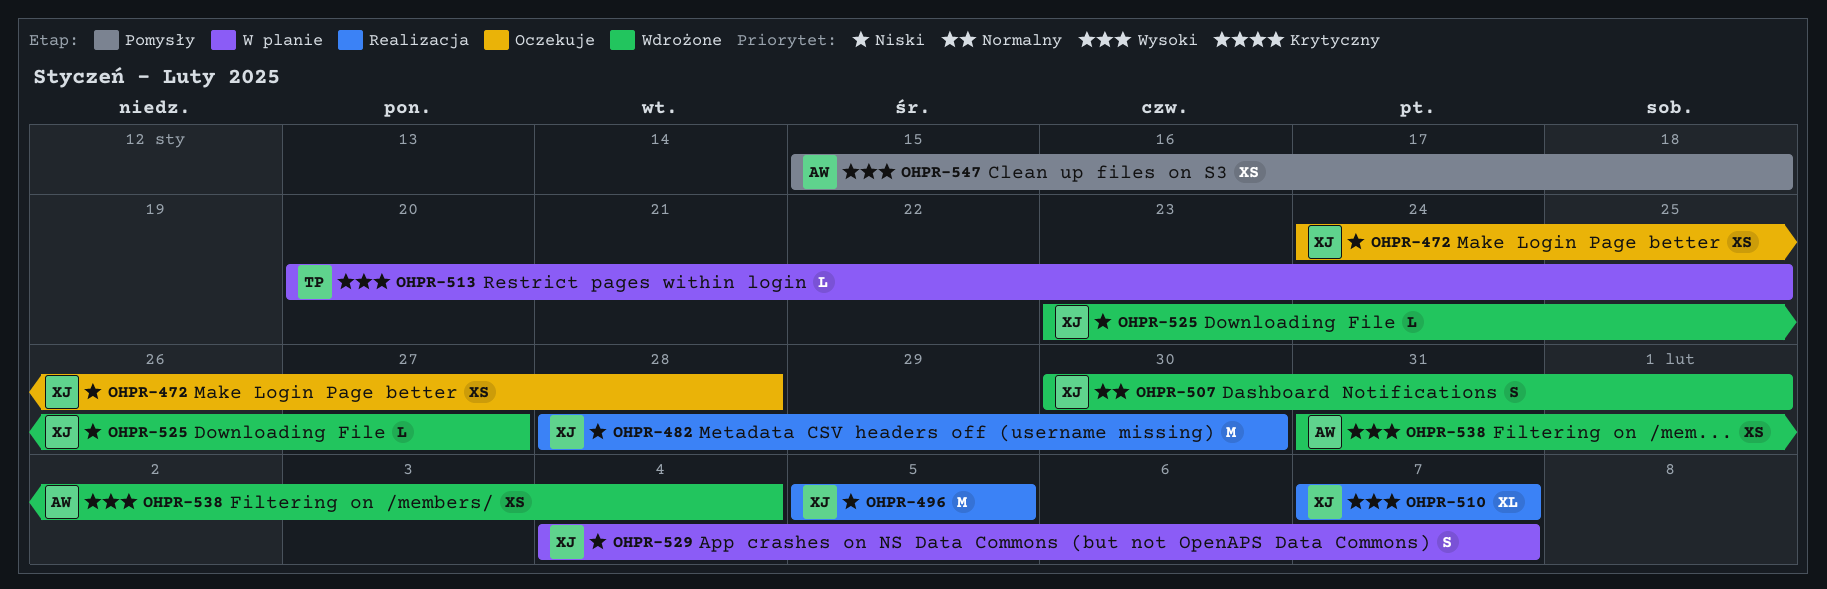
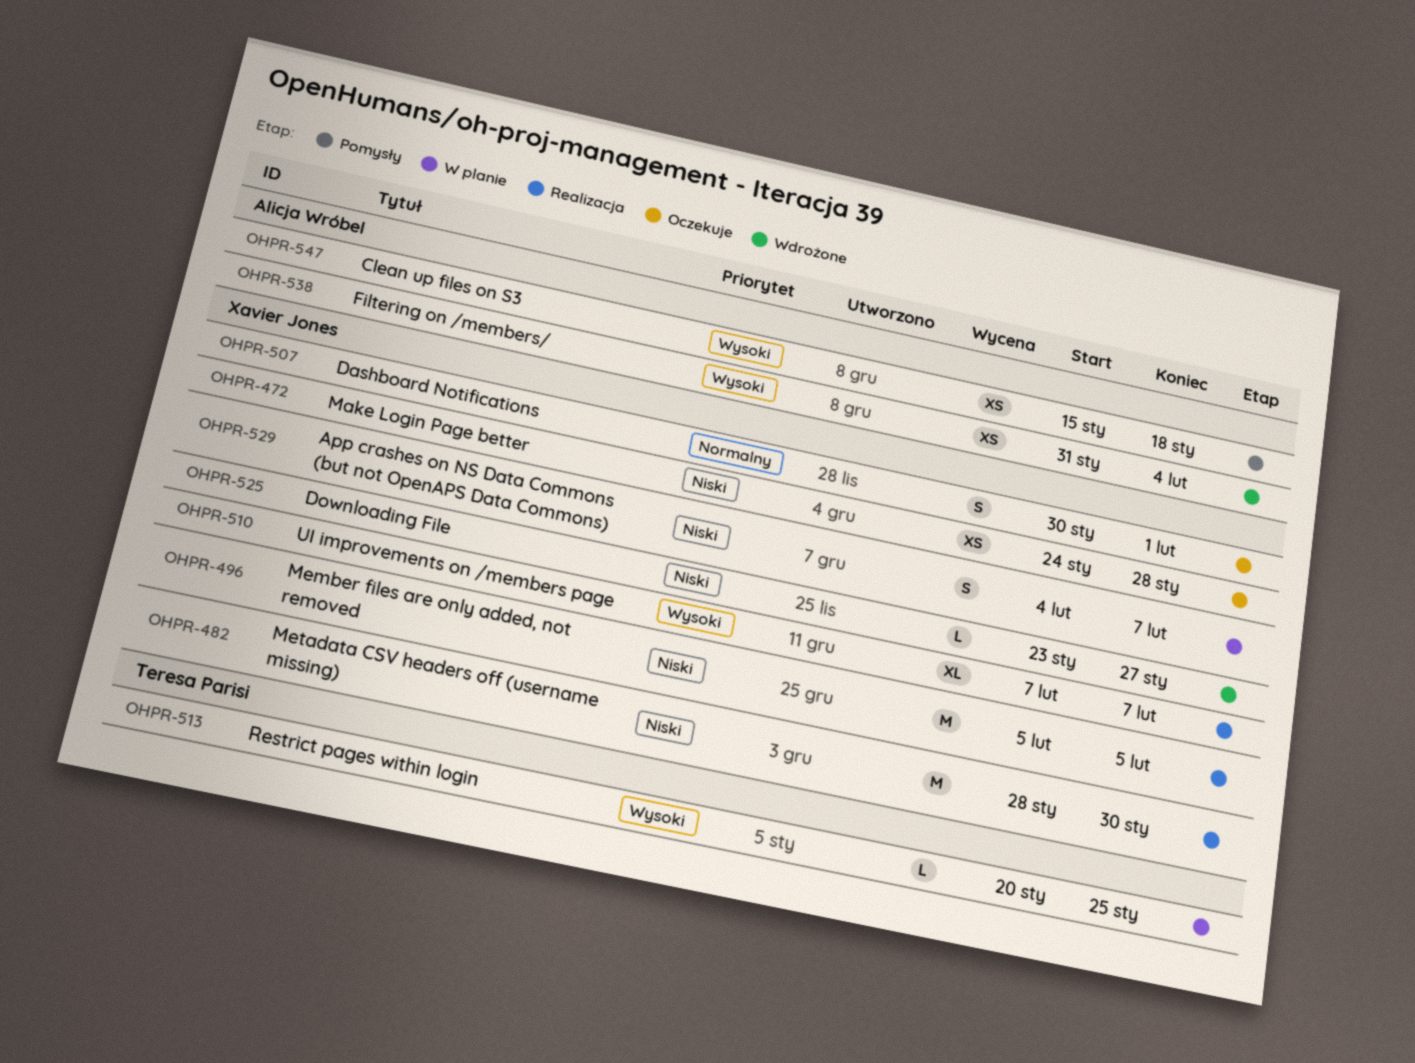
OHPR-507, status: Wdrożone -> Oczekuje

